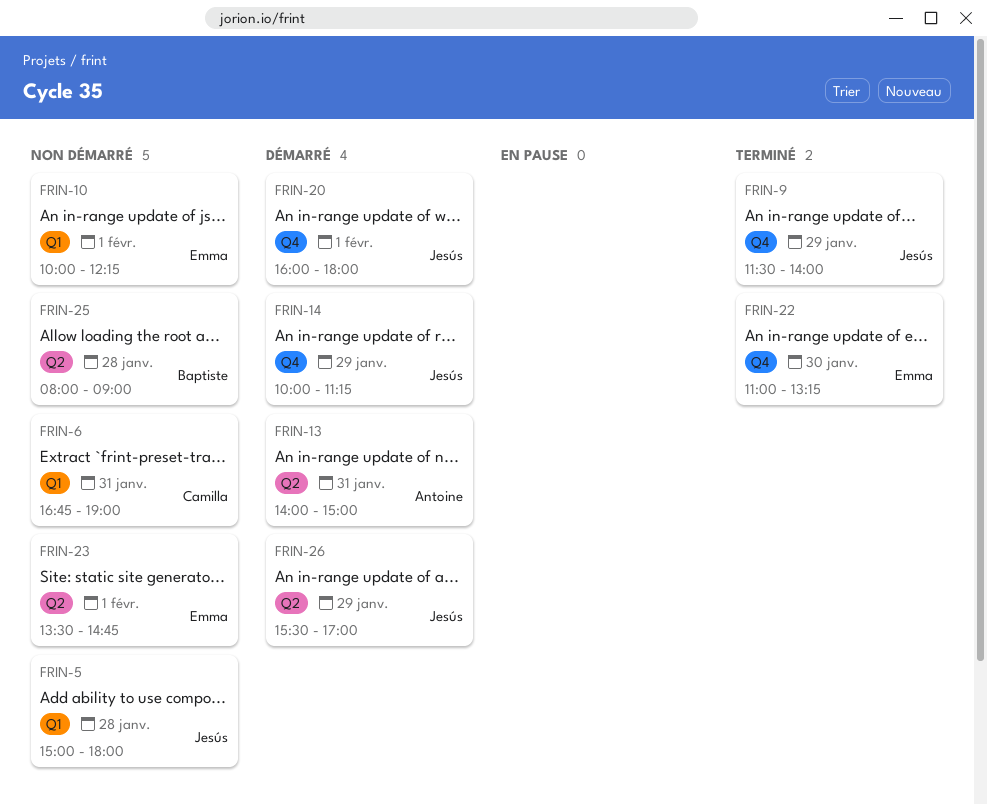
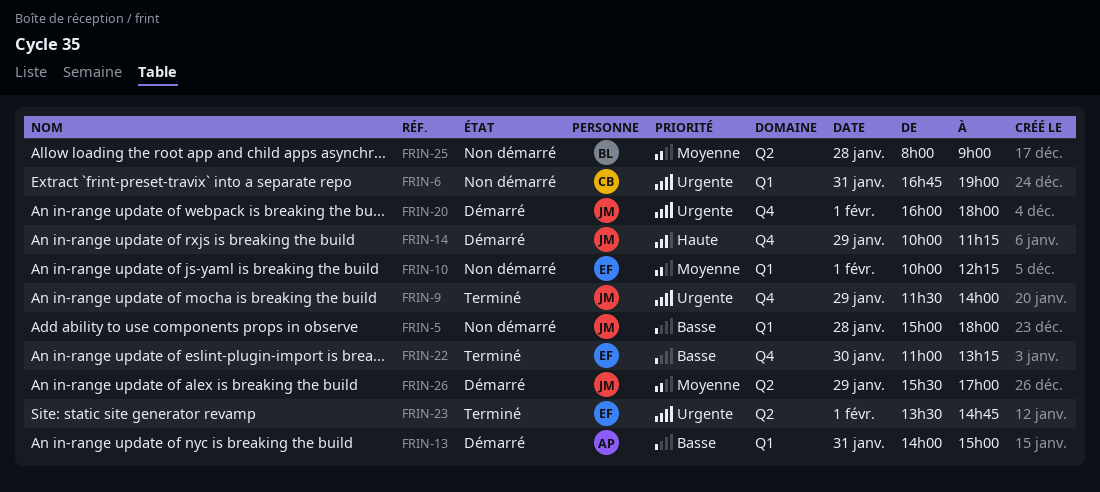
FRIN-13, label: Q2 -> Q1
FRIN-23, status: Non démarré -> Terminé

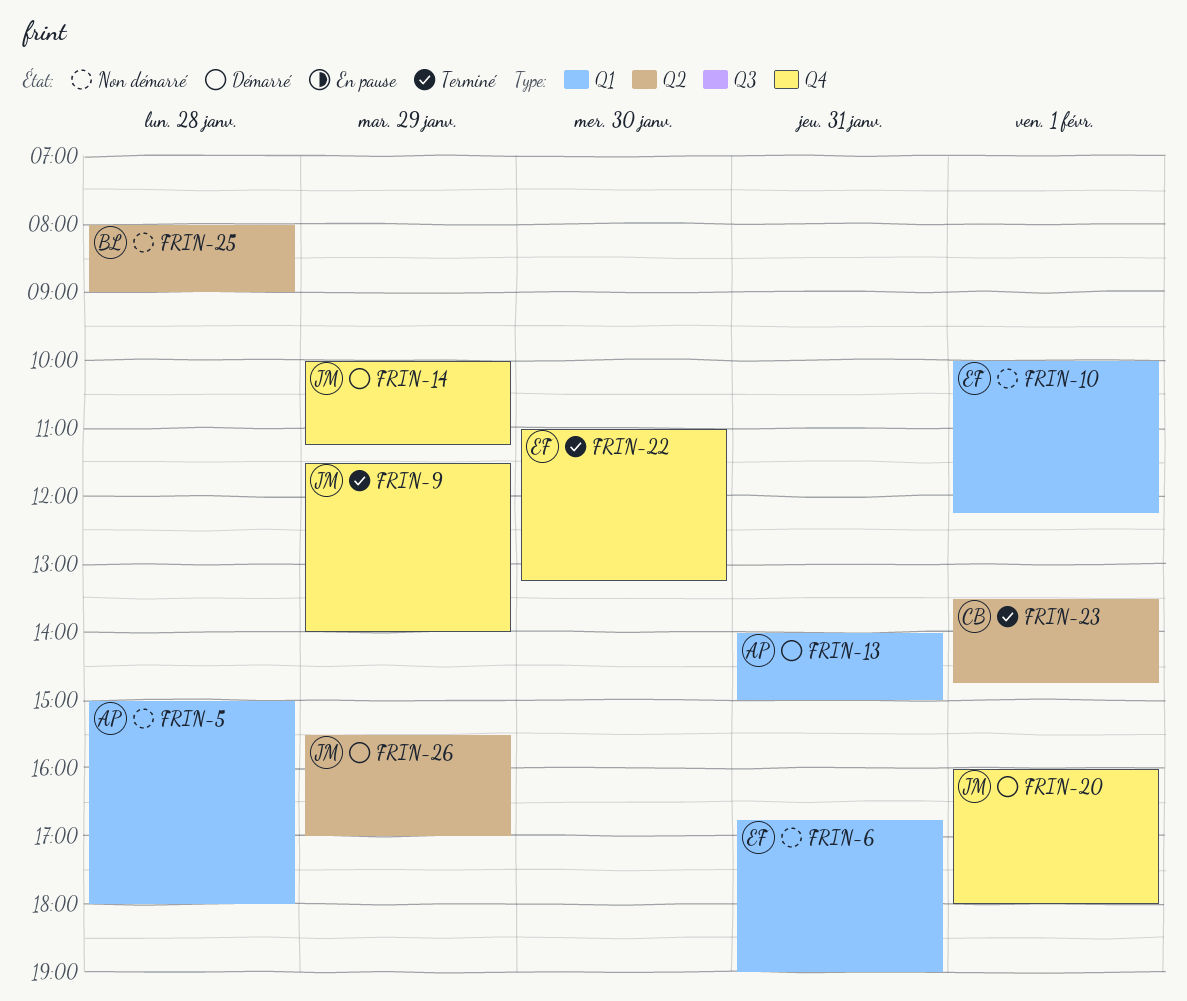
FRIN-5, owner: JM -> AP
FRIN-6, owner: CB -> EF
FRIN-23, owner: EF -> CB

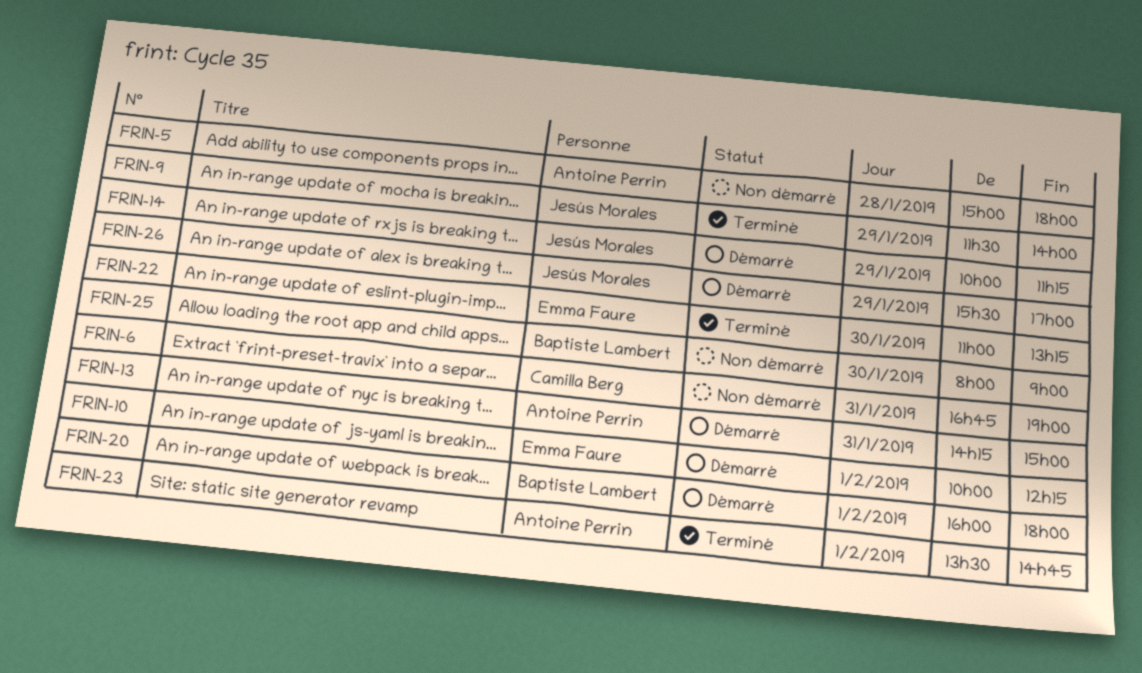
FRIN-6, owner: Emma Faure -> Camilla Berg
FRIN-10, status: Non démarré -> Démarré
FRIN-13, begins: 14:00 -> 14:15
FRIN-20, owner: Jesús Morales -> Baptiste Lambert
FRIN-23, owner: Camilla Berg -> Antoine Perrin
FRIN-25, day: Jan 28 -> Jan 30

